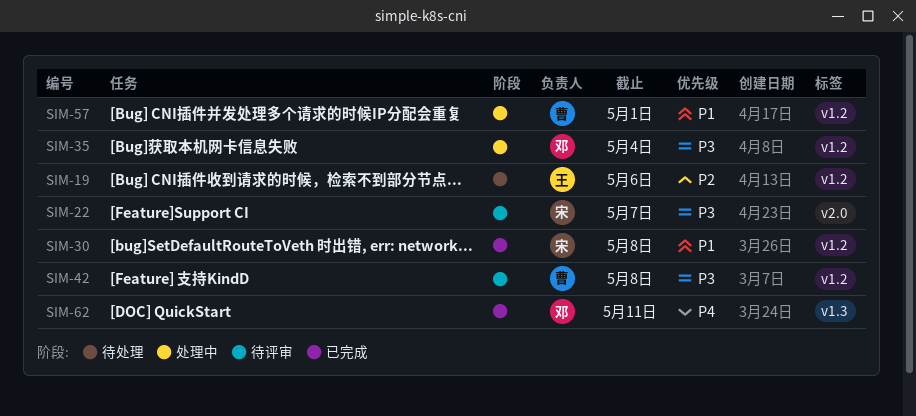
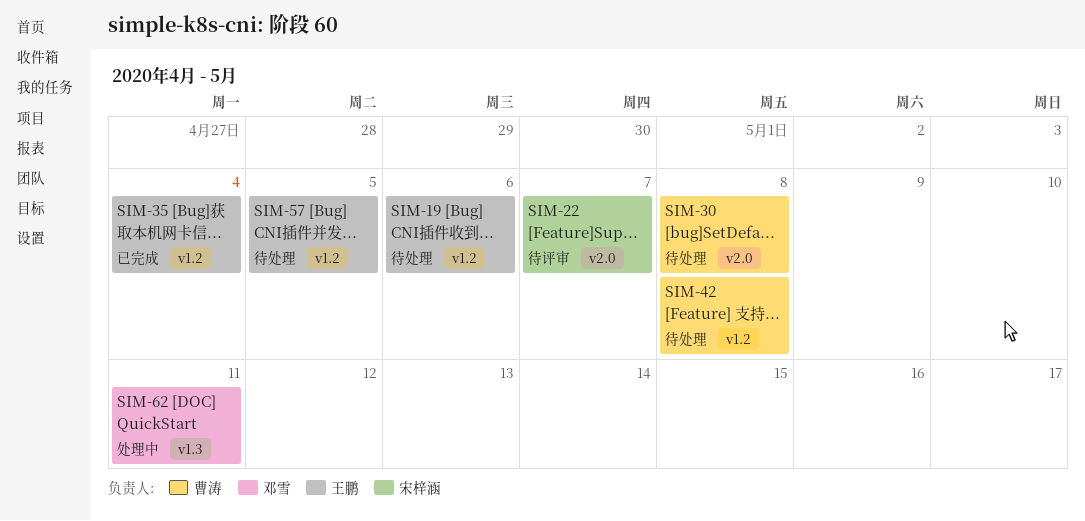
SIM-30, status: 已完成 -> 待处理
SIM-30, owner: 宋梓涵 -> 曹涛
SIM-30, label: v1.2 -> v2.0
SIM-35, status: 处理中 -> 已完成
SIM-35, owner: 邓雪 -> 王鹏
SIM-42, status: 待评审 -> 待处理
SIM-57, status: 处理中 -> 待处理
SIM-57, owner: 曹涛 -> 王鹏
SIM-57, due: May 1 -> May 5
SIM-62, status: 已完成 -> 处理中

